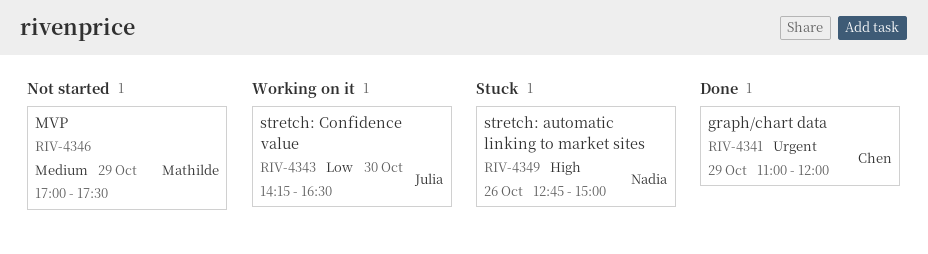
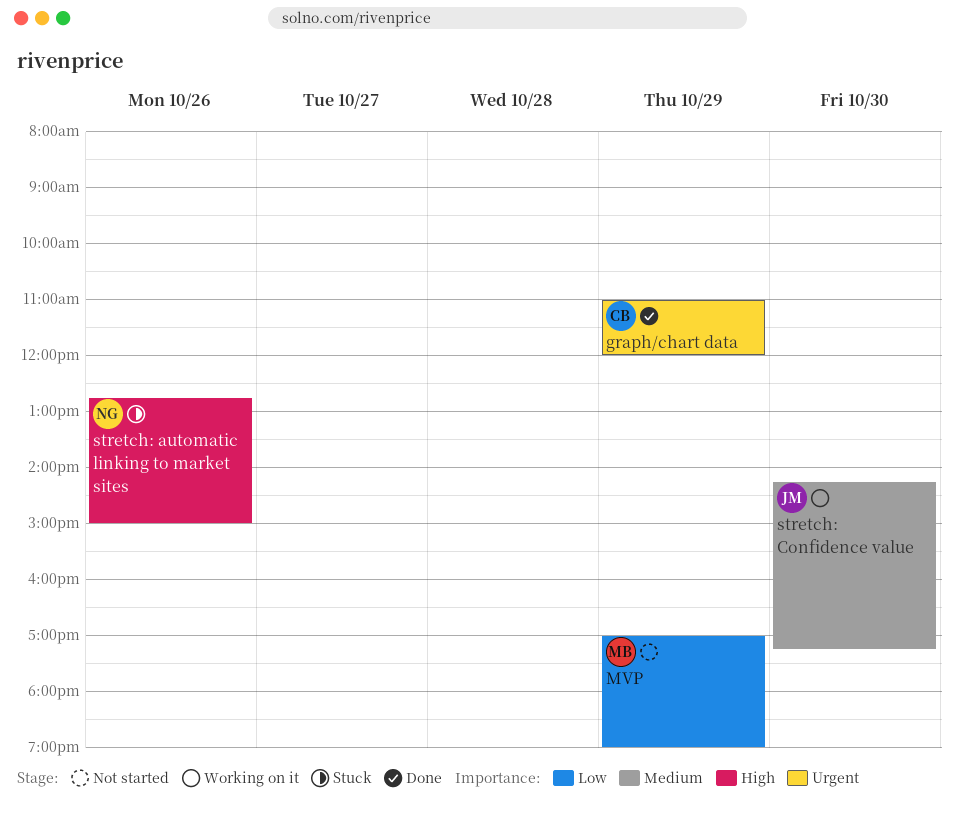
MVP, priority: Medium -> Low
MVP, ends: 17:30 -> 19:00
stretch: Confidence value, priority: Low -> Medium
stretch: Confidence value, ends: 16:30 -> 17:15

